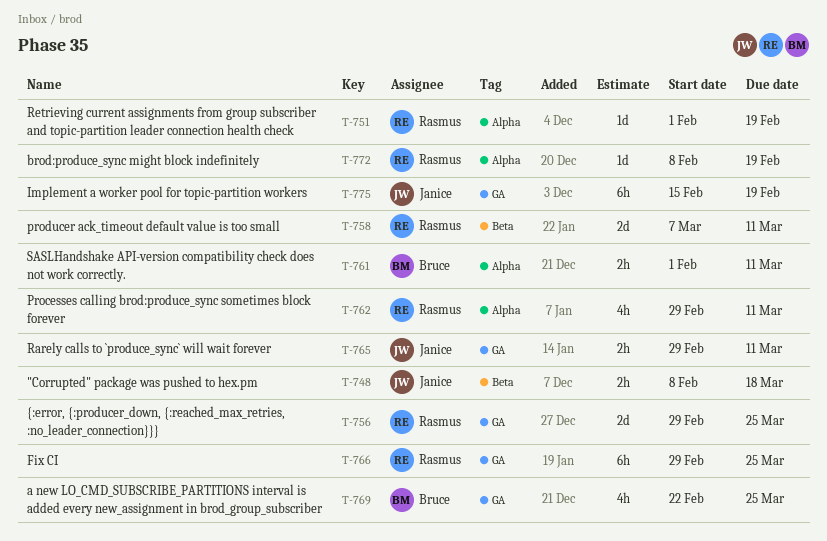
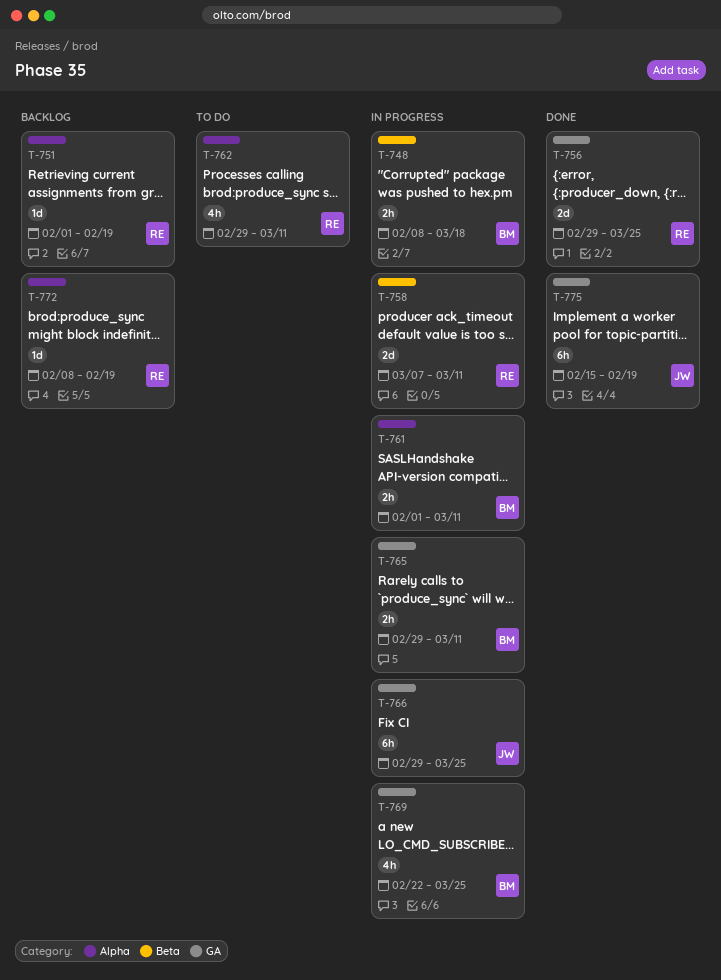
T-748, owner: Janice -> Bruce
T-765, owner: Janice -> Bruce
T-766, owner: Rasmus -> Janice

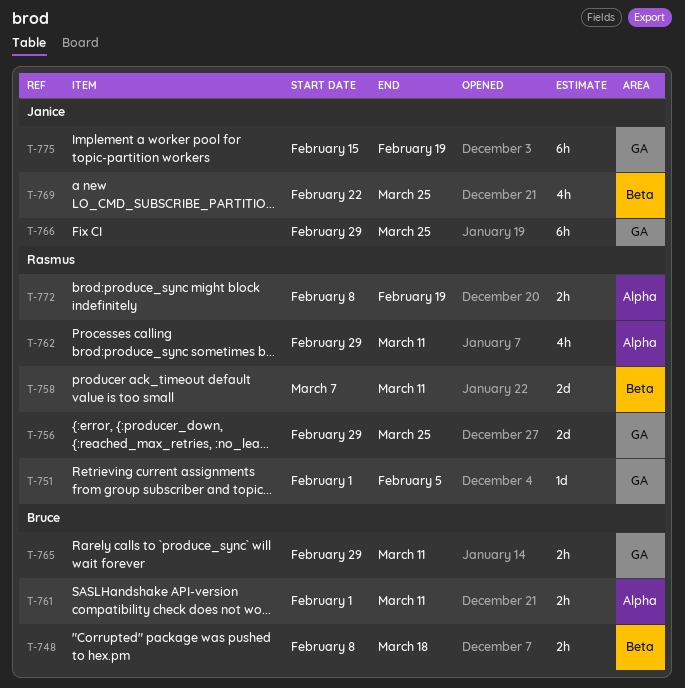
T-751, label: Alpha -> GA
T-751, due: Feb 19 -> Feb 5
T-769, owner: Bruce -> Janice
T-769, label: GA -> Beta
T-772, estimate: 1d -> 2h

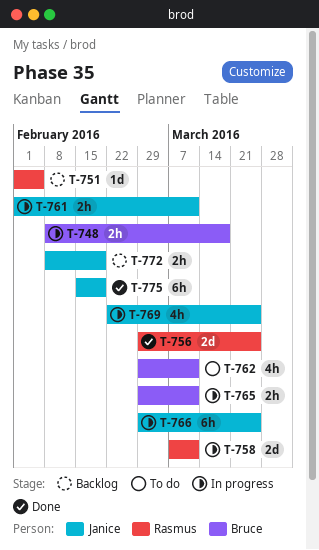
T-761, owner: Bruce -> Janice
T-762, owner: Rasmus -> Bruce
T-772, owner: Rasmus -> Janice

